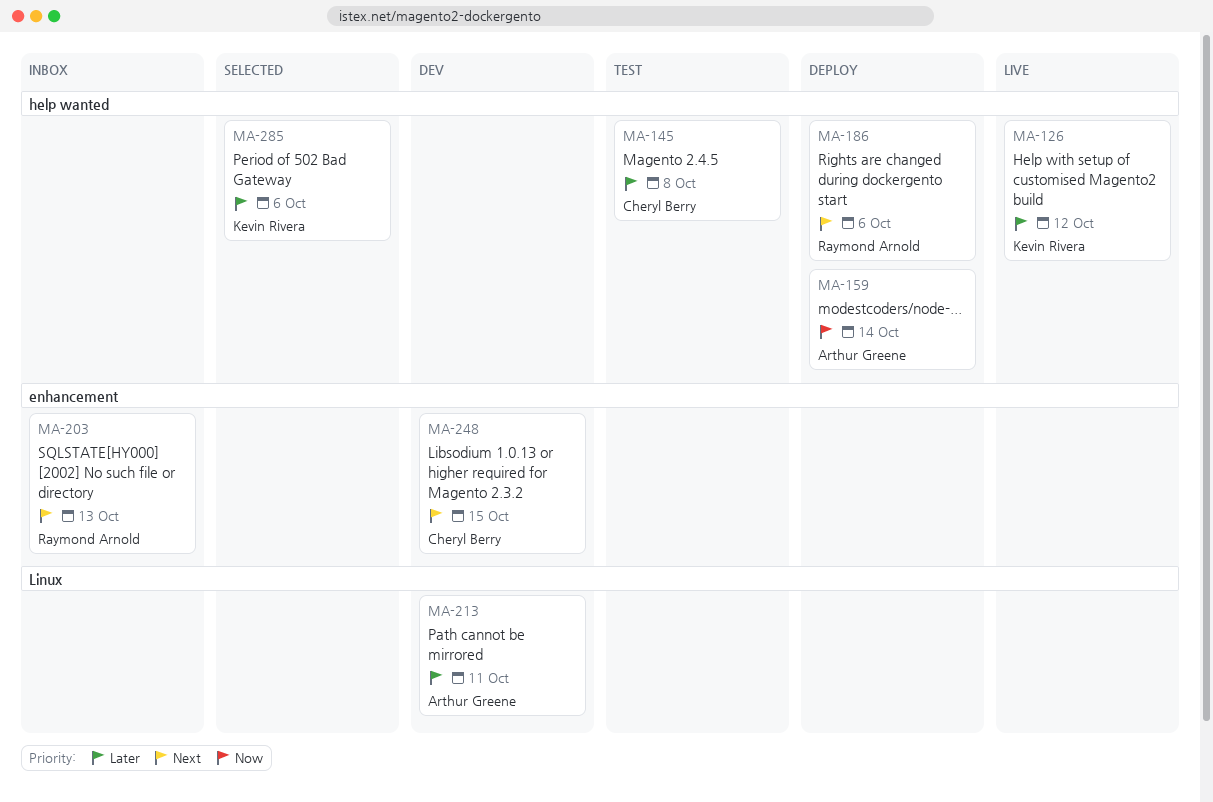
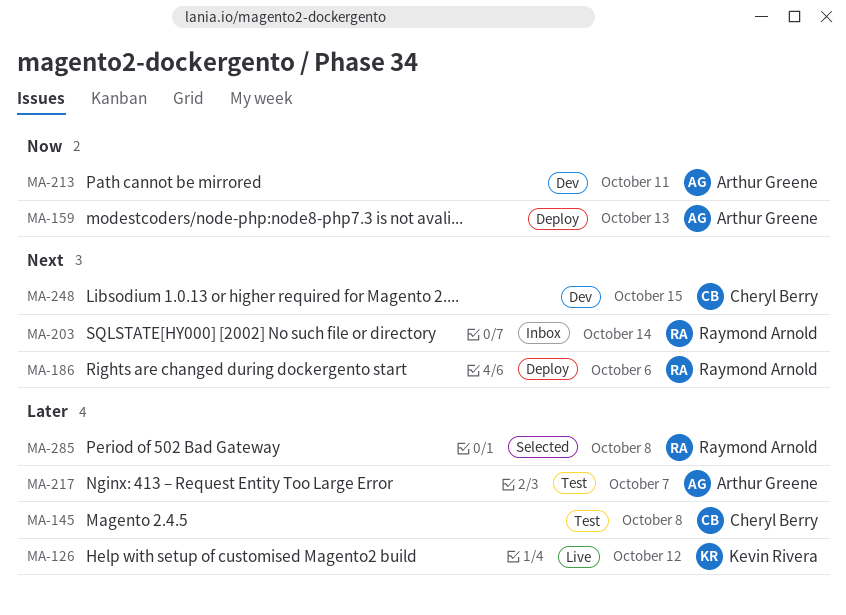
MA-159, due: Oct 14 -> Oct 13
MA-203, due: Oct 13 -> Oct 14
MA-213, priority: Later -> Now
MA-217: none -> present
MA-285, owner: Kevin Rivera -> Raymond Arnold
MA-285, due: Oct 6 -> Oct 8

